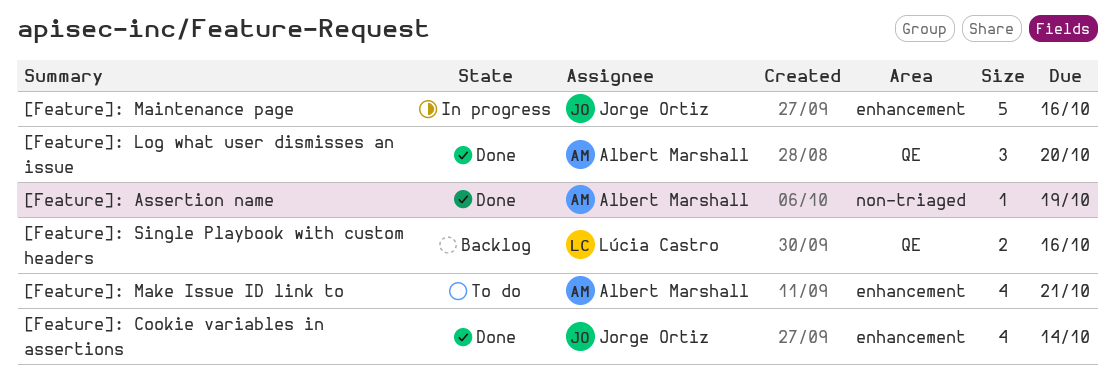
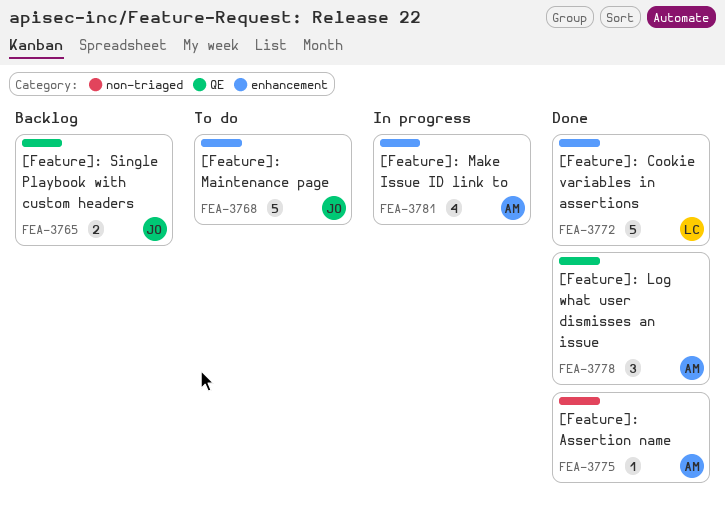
[Feature]: Cookie variables in assertions, owner: Jorge Ortiz -> Lúcia Castro
[Feature]: Cookie variables in assertions, estimate: 4 -> 5
[Feature]: Maintenance page, status: In progress -> To do
[Feature]: Make Issue ID link to, status: To do -> In progress
[Feature]: Single Playbook with custom headers, owner: Lúcia Castro -> Jorge Ortiz

